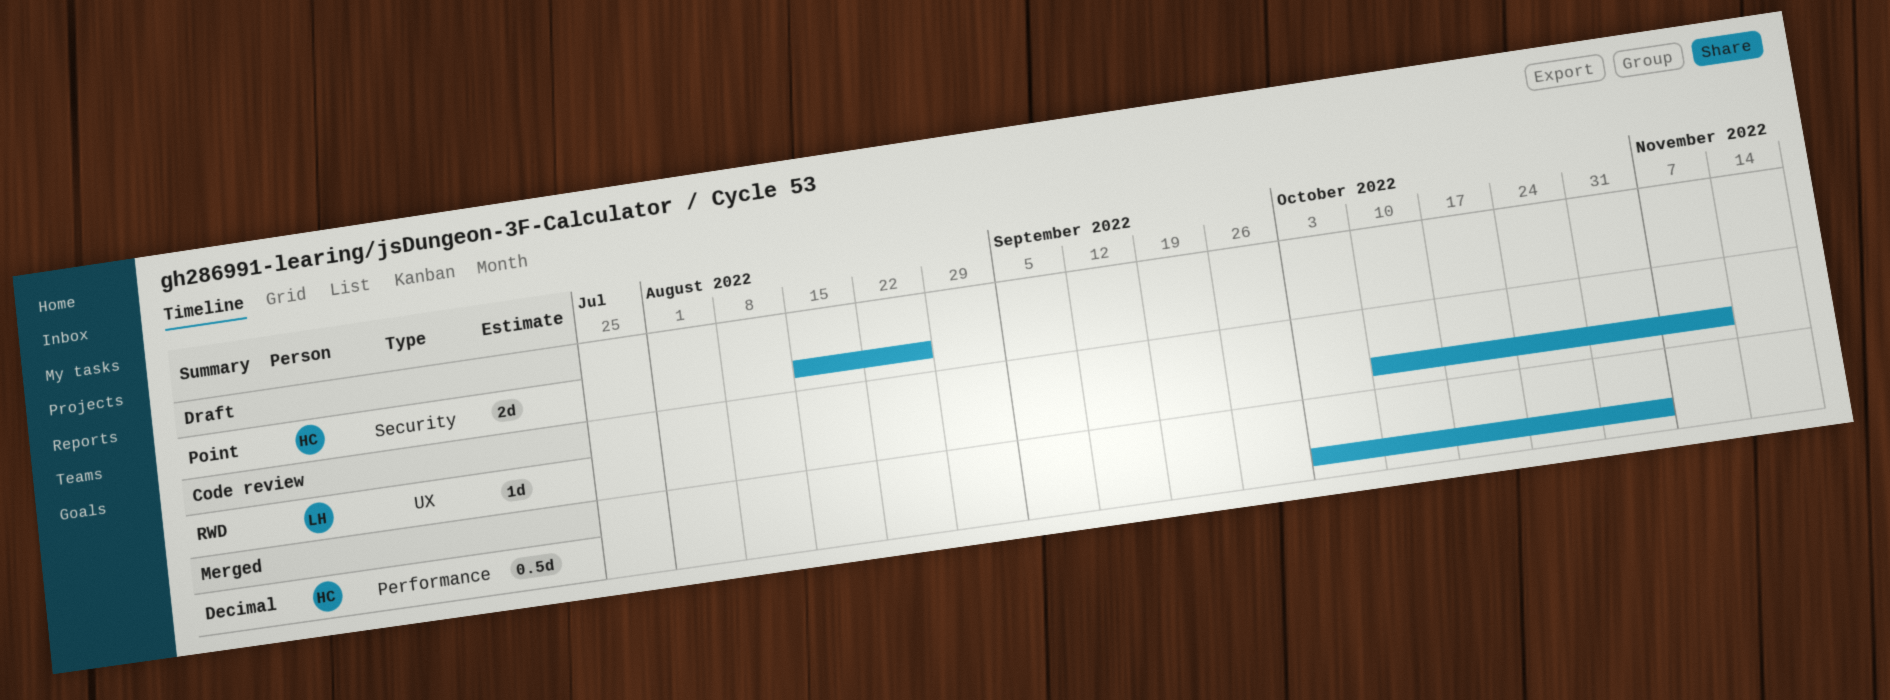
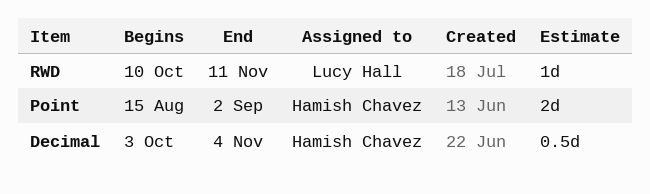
Point, due: Aug 26 -> Sep 2

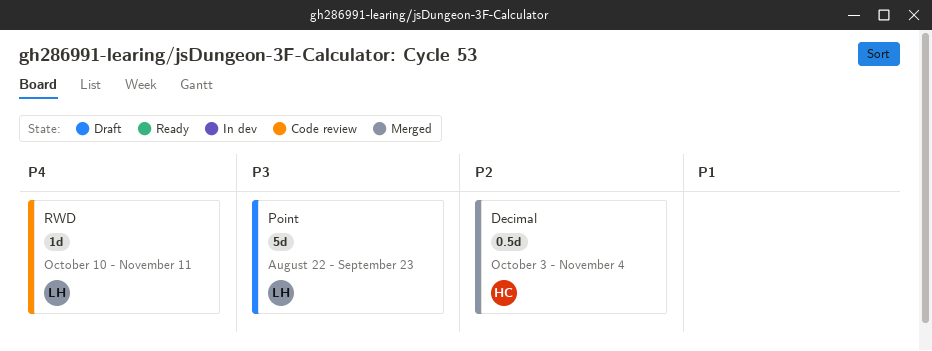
Point, owner: Hamish Chavez -> Lucy Hall
Point, estimate: 2d -> 5d
Point, start: Aug 15 -> Aug 22
Point, due: Sep 2 -> Sep 23

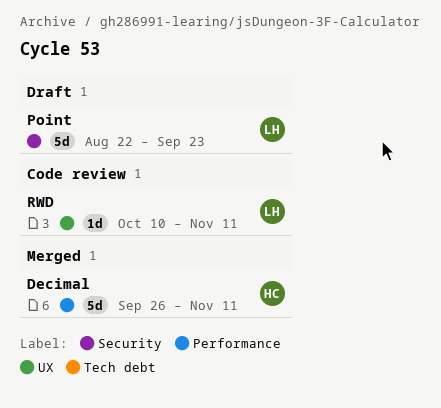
Decimal, estimate: 0.5d -> 5d
Decimal, start: Oct 3 -> Sep 26
Decimal, due: Nov 4 -> Nov 11

